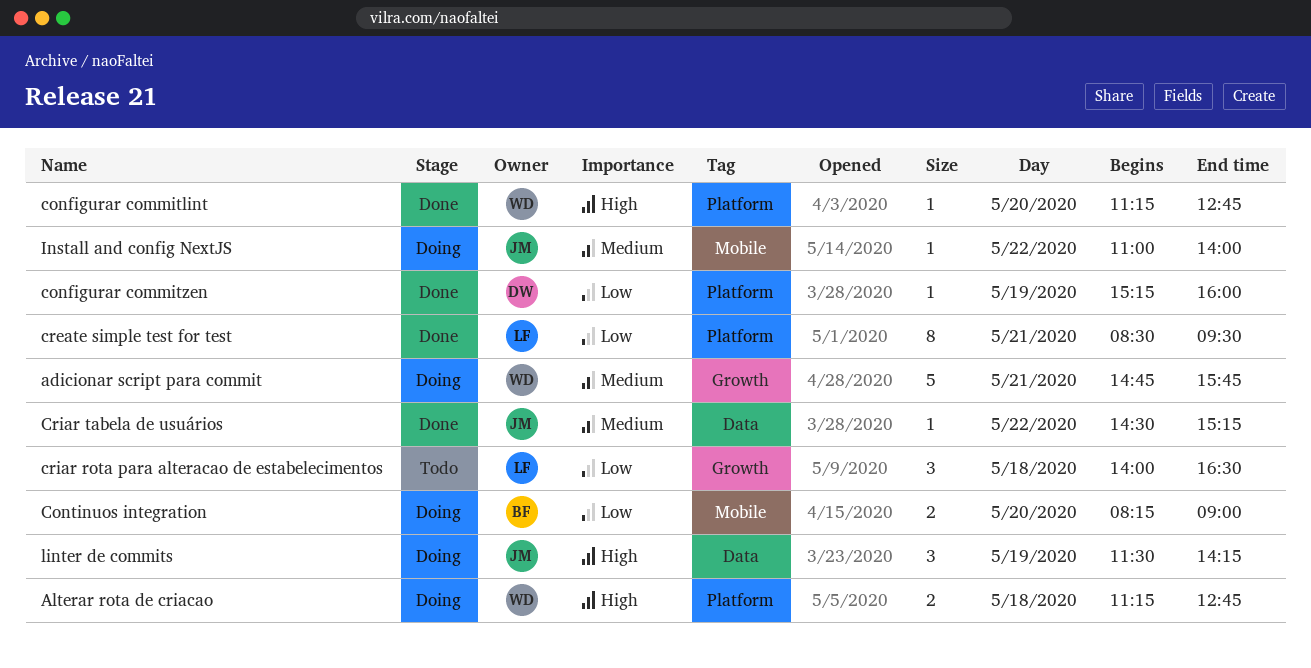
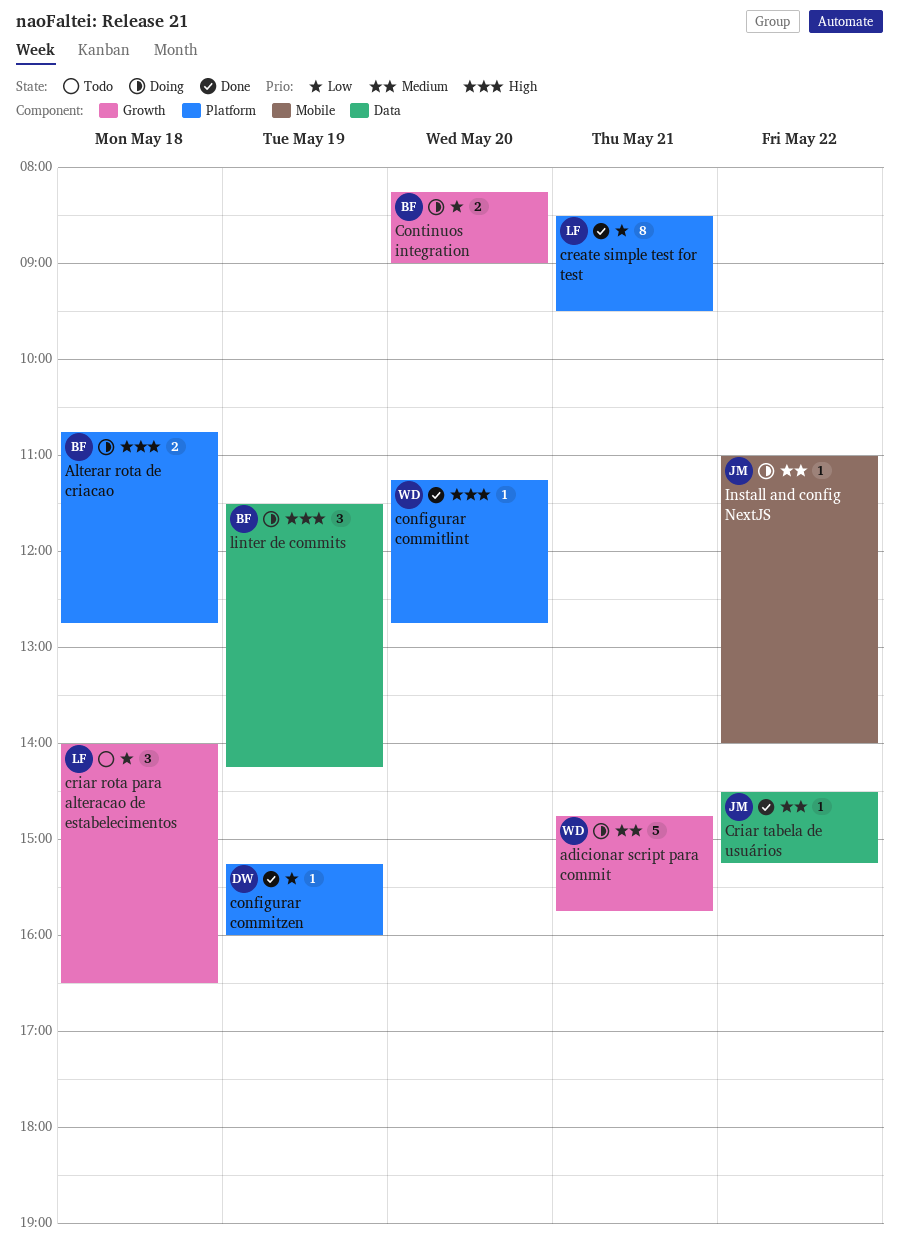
Alterar rota de criacao, owner: WD -> BF
Alterar rota de criacao, begins: 11:15 -> 10:45
Continuos integration, label: Mobile -> Growth
linter de commits, owner: JM -> BF

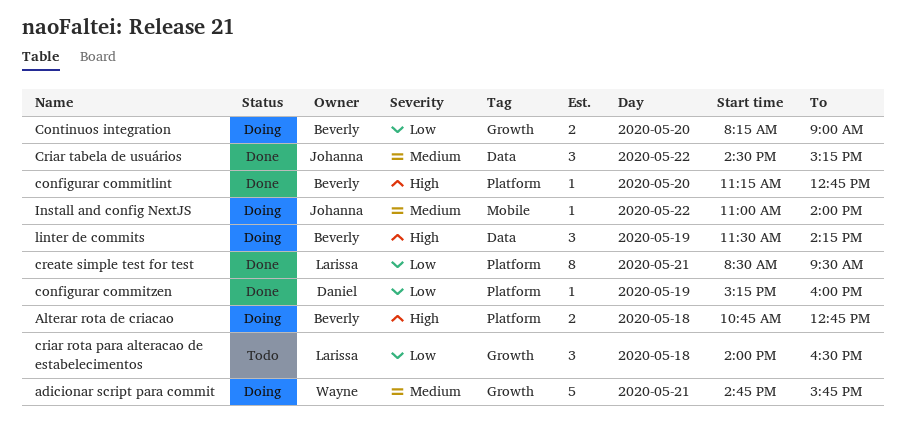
configurar commitlint, owner: Wayne -> Beverly
Criar tabela de usuários, estimate: 1 -> 3

